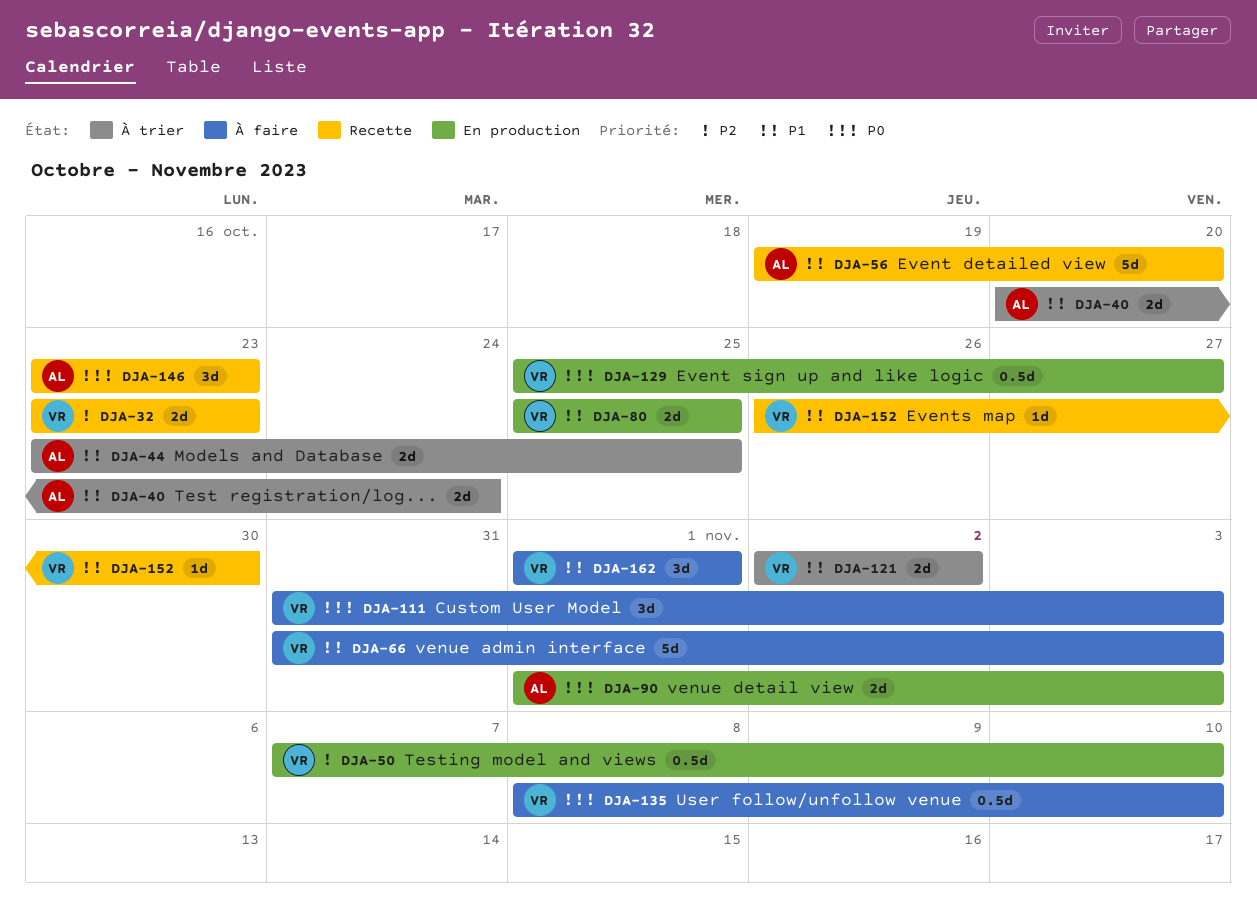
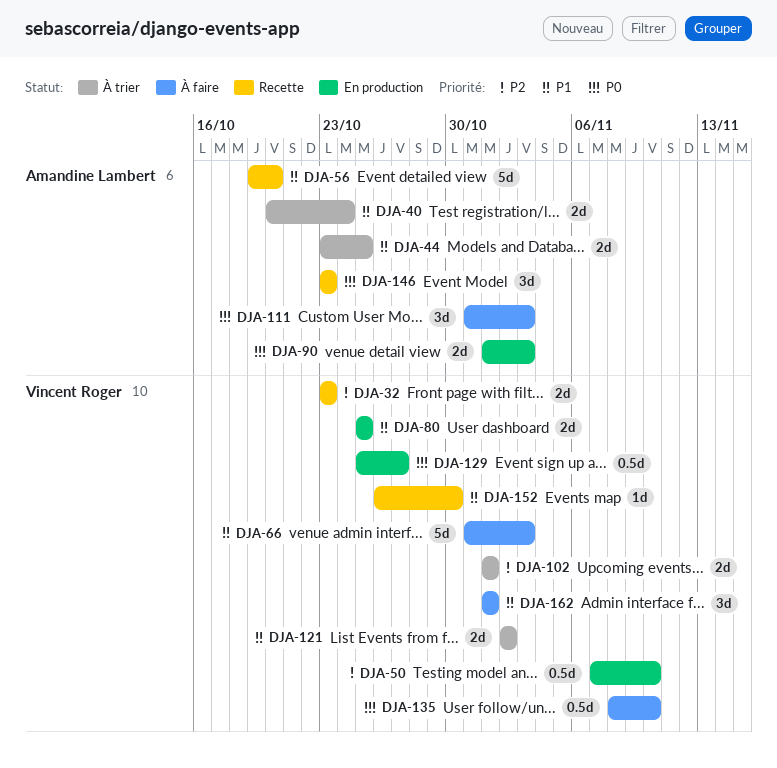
DJA-102: none -> present
DJA-111, owner: Vincent Roger -> Amandine Lambert

